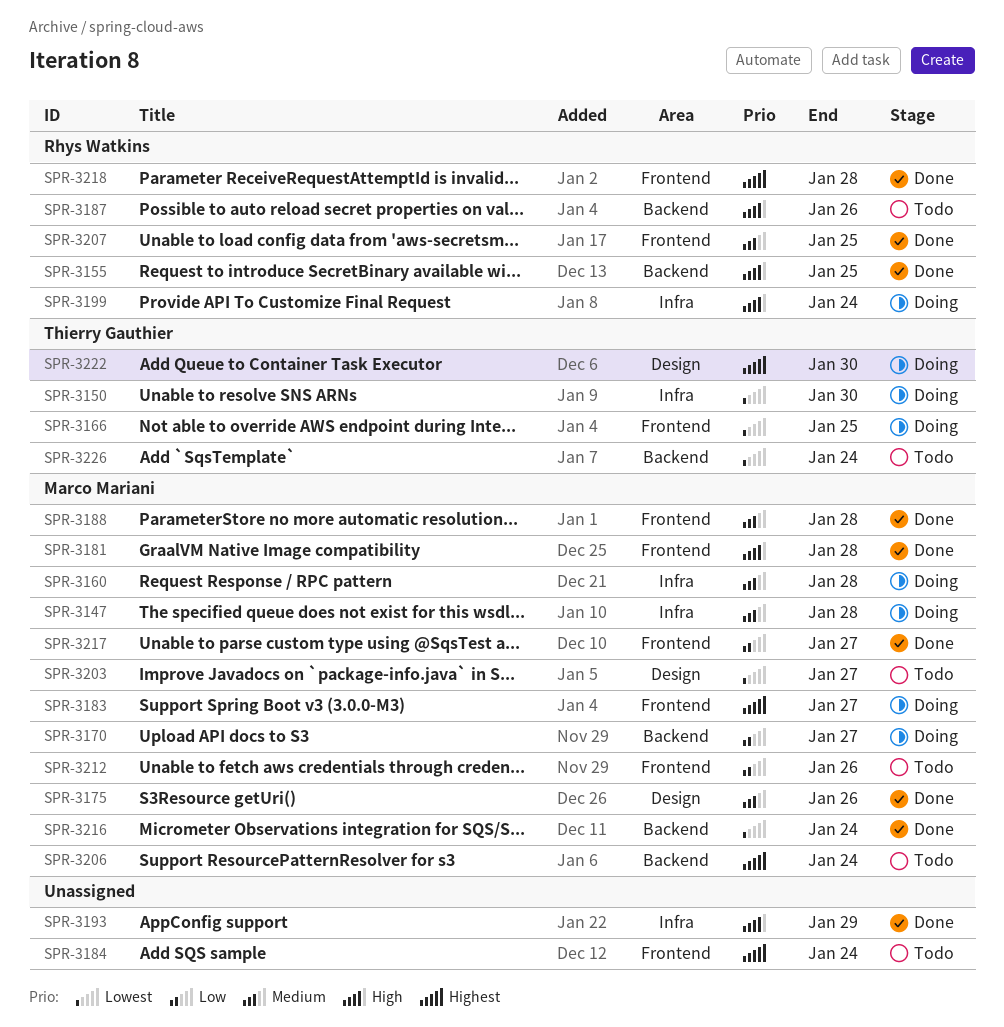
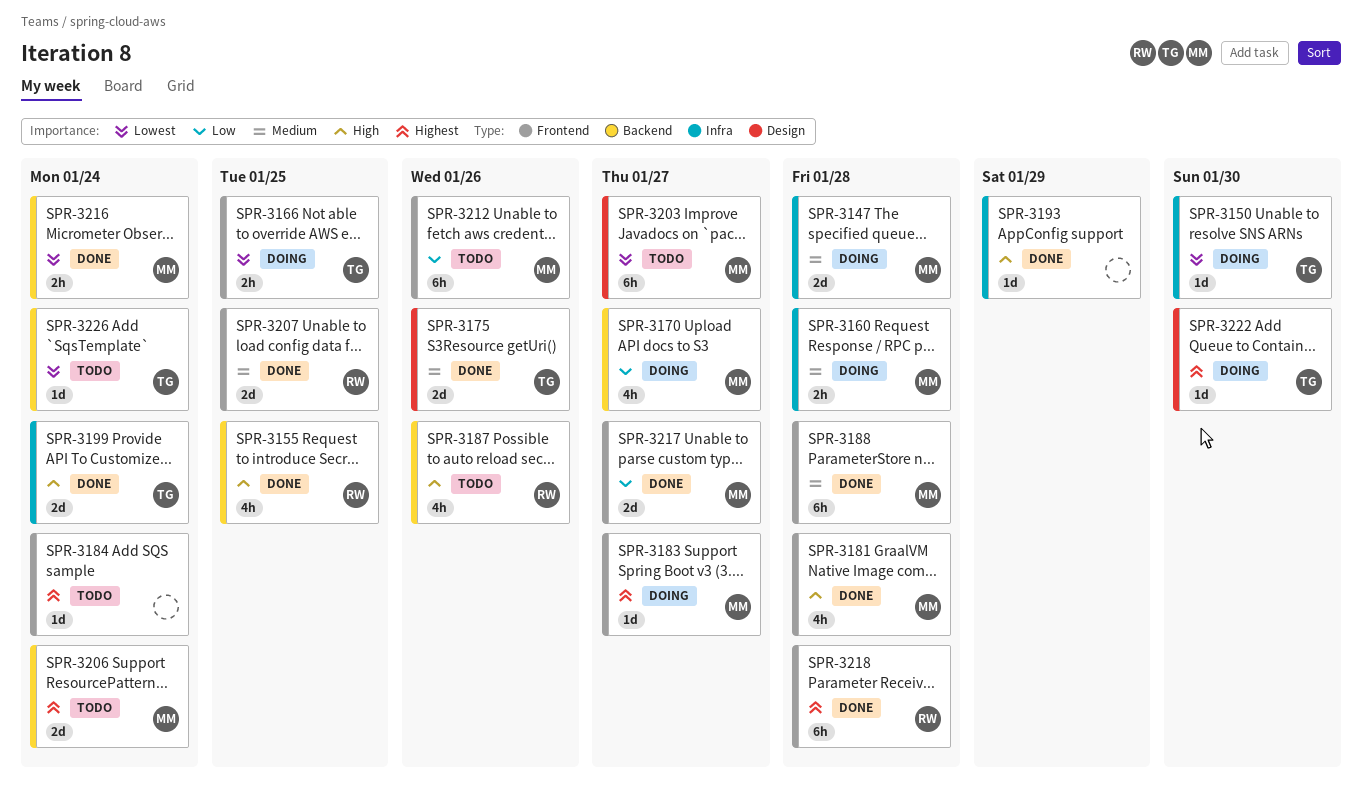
SPR-3175, owner: Marco Mariani -> Thierry Gauthier
SPR-3199, status: Doing -> Done
SPR-3199, owner: Rhys Watkins -> Thierry Gauthier

